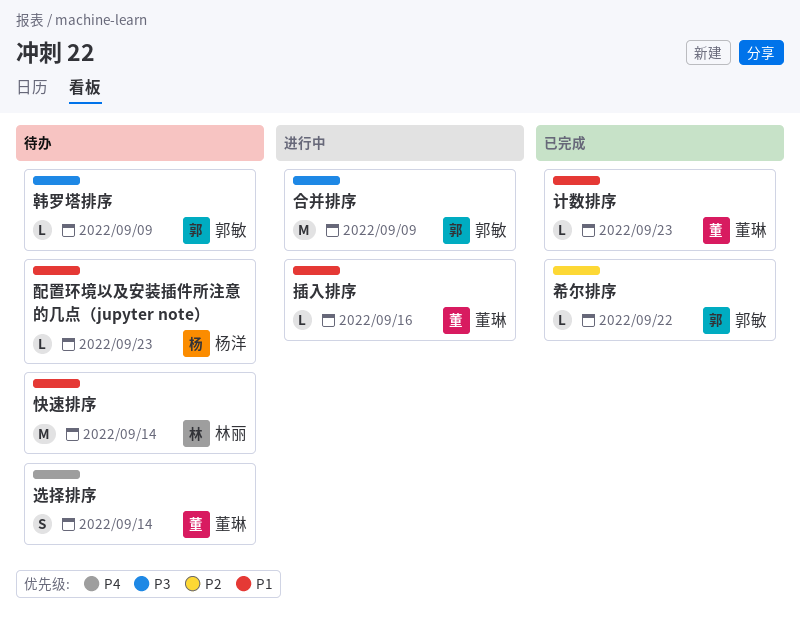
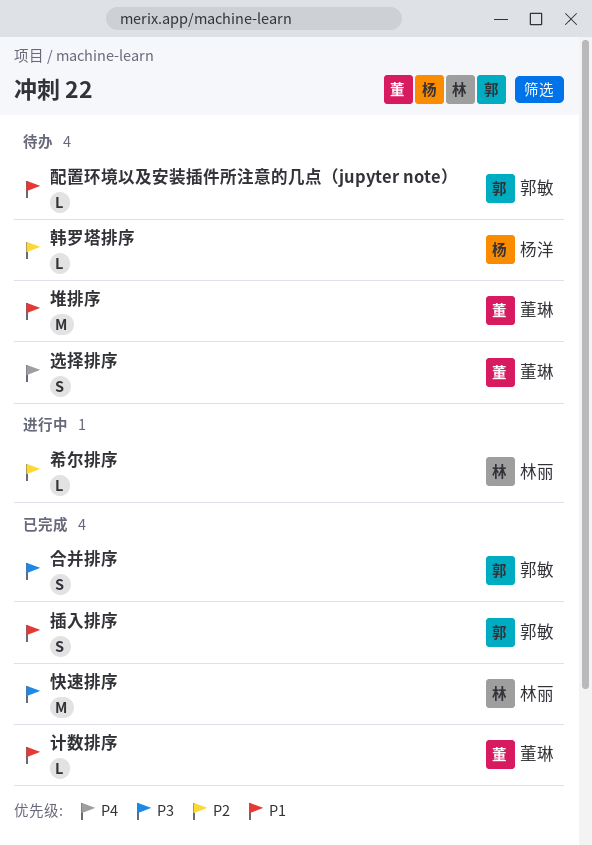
合并排序, status: 进行中 -> 已完成
合并排序, estimate: M -> S
堆排序: none -> present
希尔排序, status: 已完成 -> 进行中
希尔排序, owner: 郭敏 -> 林丽
快速排序, status: 待办 -> 已完成
快速排序, priority: P1 -> P3
插入排序, status: 进行中 -> 已完成
插入排序, owner: 董琳 -> 郭敏
插入排序, estimate: L -> S
配置环境以及安装插件所注意的几点（jupyter note）, owner: 杨洋 -> 郭敏
韩罗塔排序, owner: 郭敏 -> 杨洋
韩罗塔排序, priority: P3 -> P2

